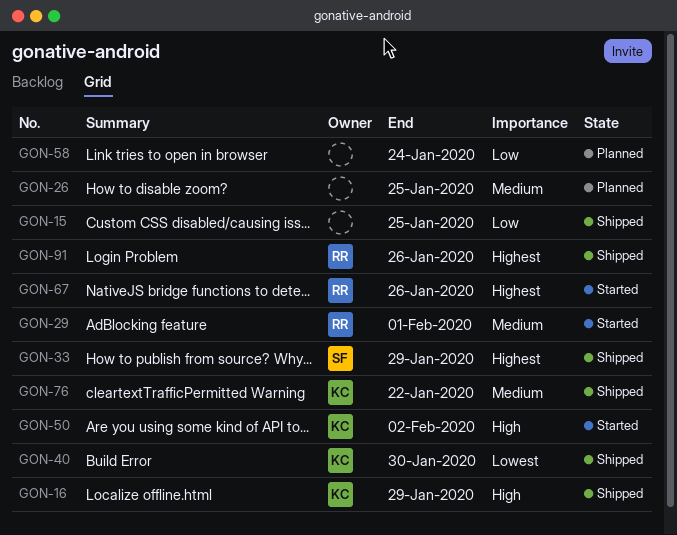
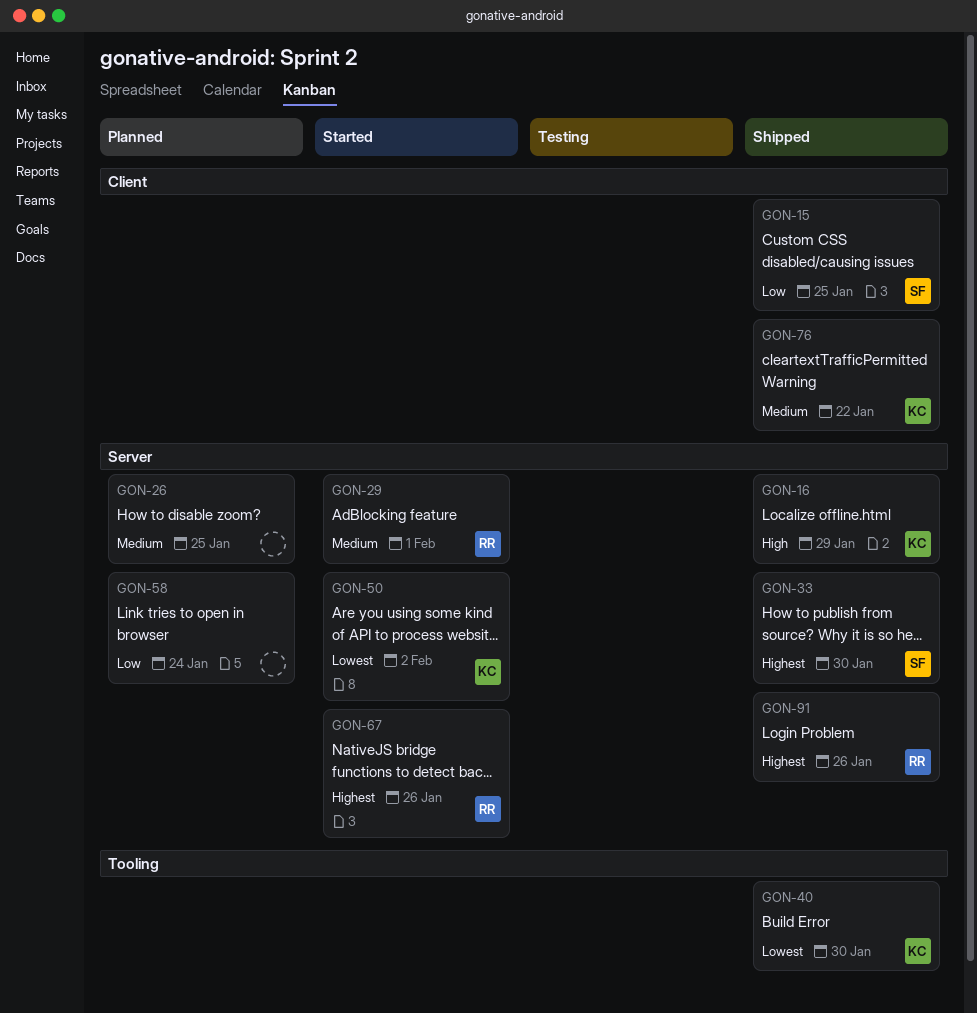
GON-15, owner: none -> SF
GON-33, due: Jan 29 -> Jan 30
GON-50, priority: High -> Lowest

